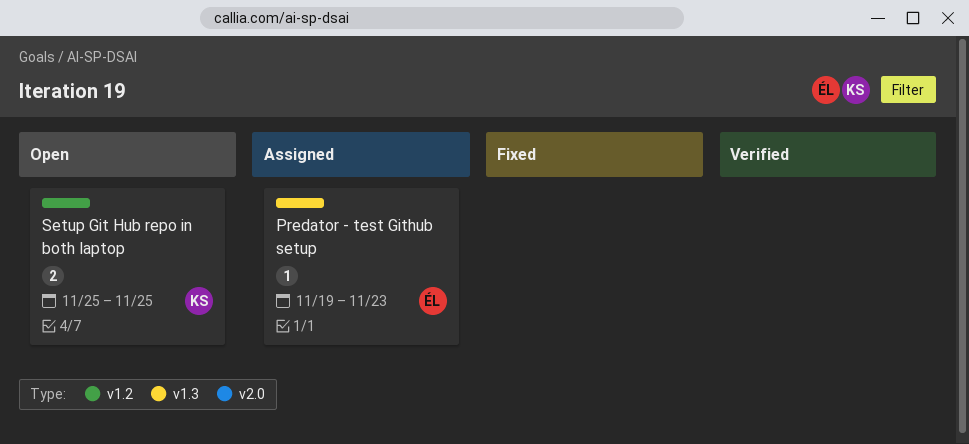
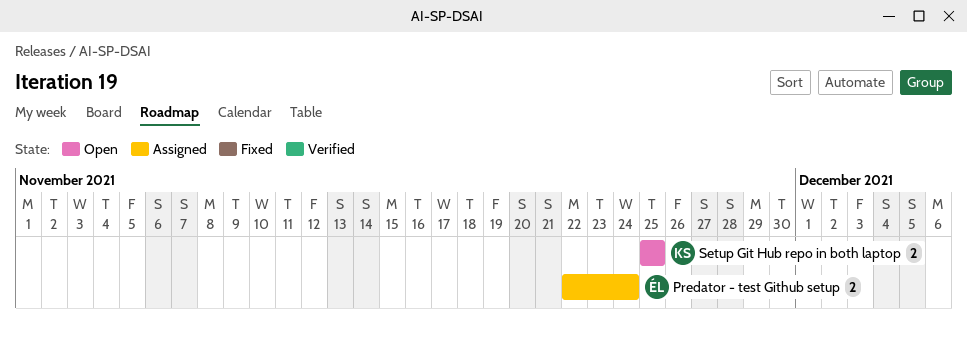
Predator - test Github setup, estimate: 1 -> 2
Predator - test Github setup, start: Nov 19 -> Nov 22
Predator - test Github setup, due: Nov 23 -> Nov 24

